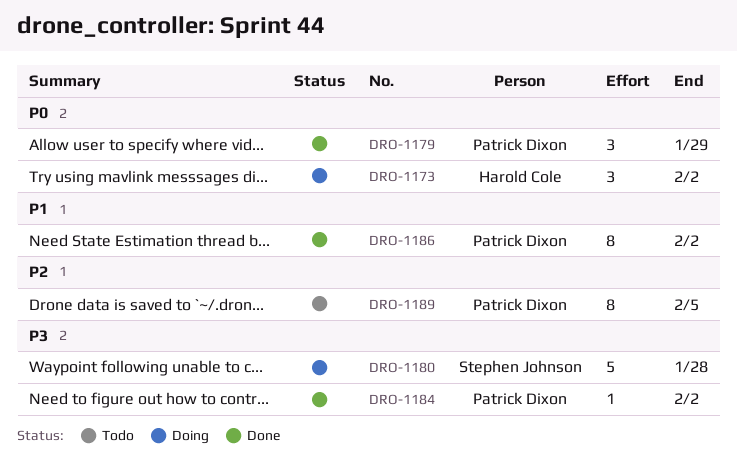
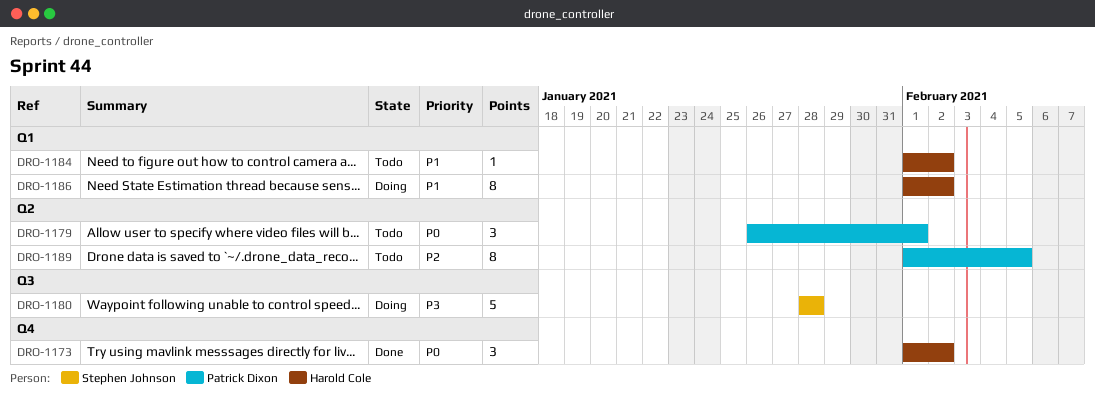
DRO-1173, status: Doing -> Done
DRO-1179, status: Done -> Todo
DRO-1179, due: Jan 29 -> Feb 1
DRO-1184, status: Done -> Todo
DRO-1184, owner: Patrick Dixon -> Harold Cole
DRO-1184, priority: P3 -> P1
DRO-1186, status: Done -> Doing
DRO-1186, owner: Patrick Dixon -> Harold Cole

